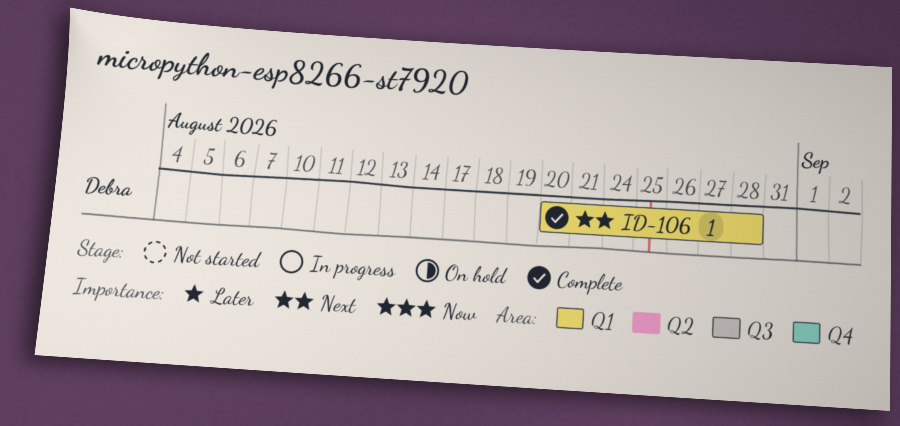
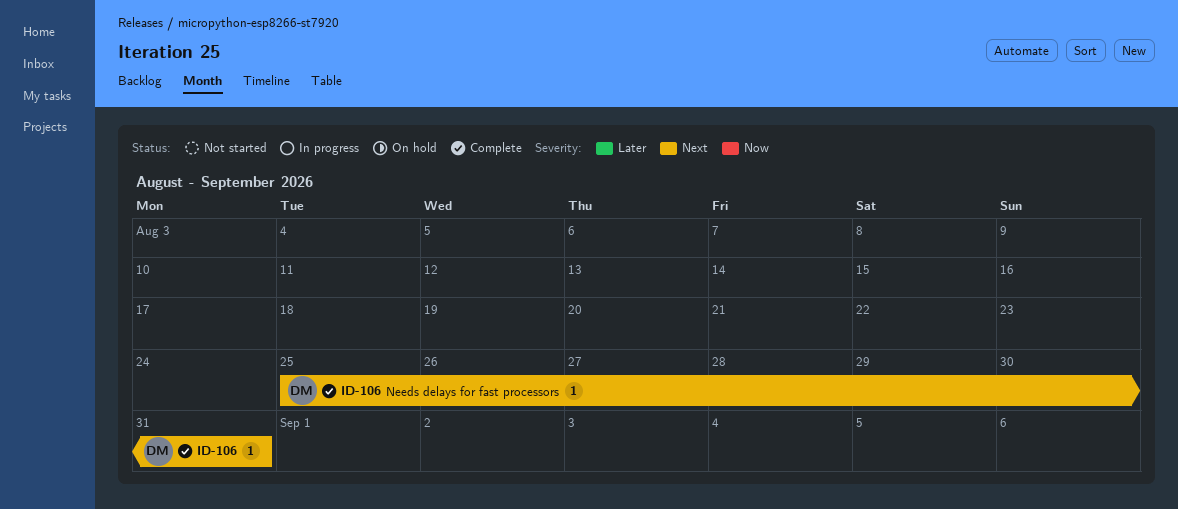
ID-106, start: Aug 20 -> Aug 25
ID-106, due: Aug 28 -> Aug 31

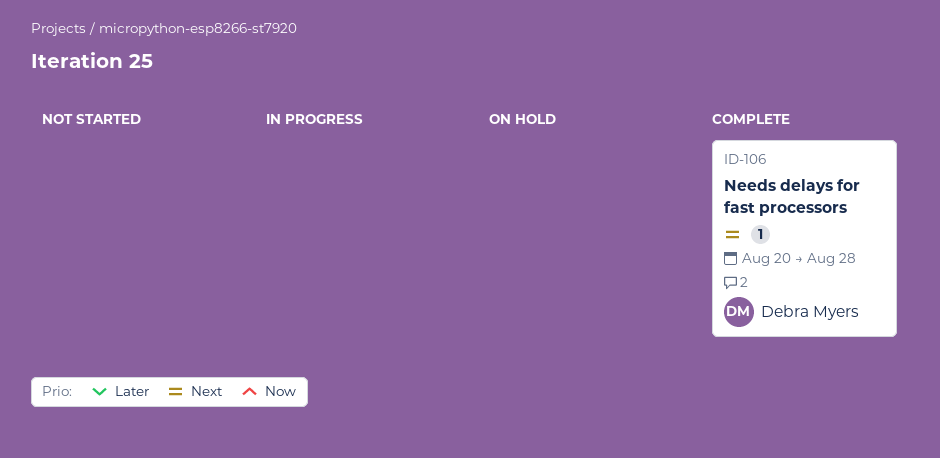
ID-106, start: Aug 25 -> Aug 20
ID-106, due: Aug 31 -> Aug 28

